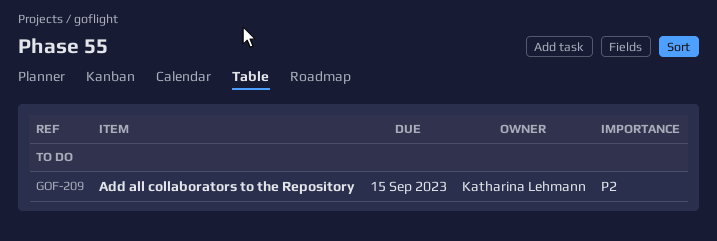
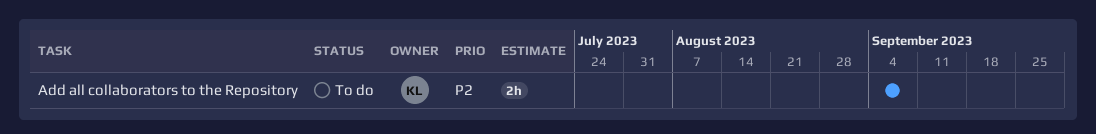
Add all collaborators to the Repository, due: Sep 15 -> Sep 8

